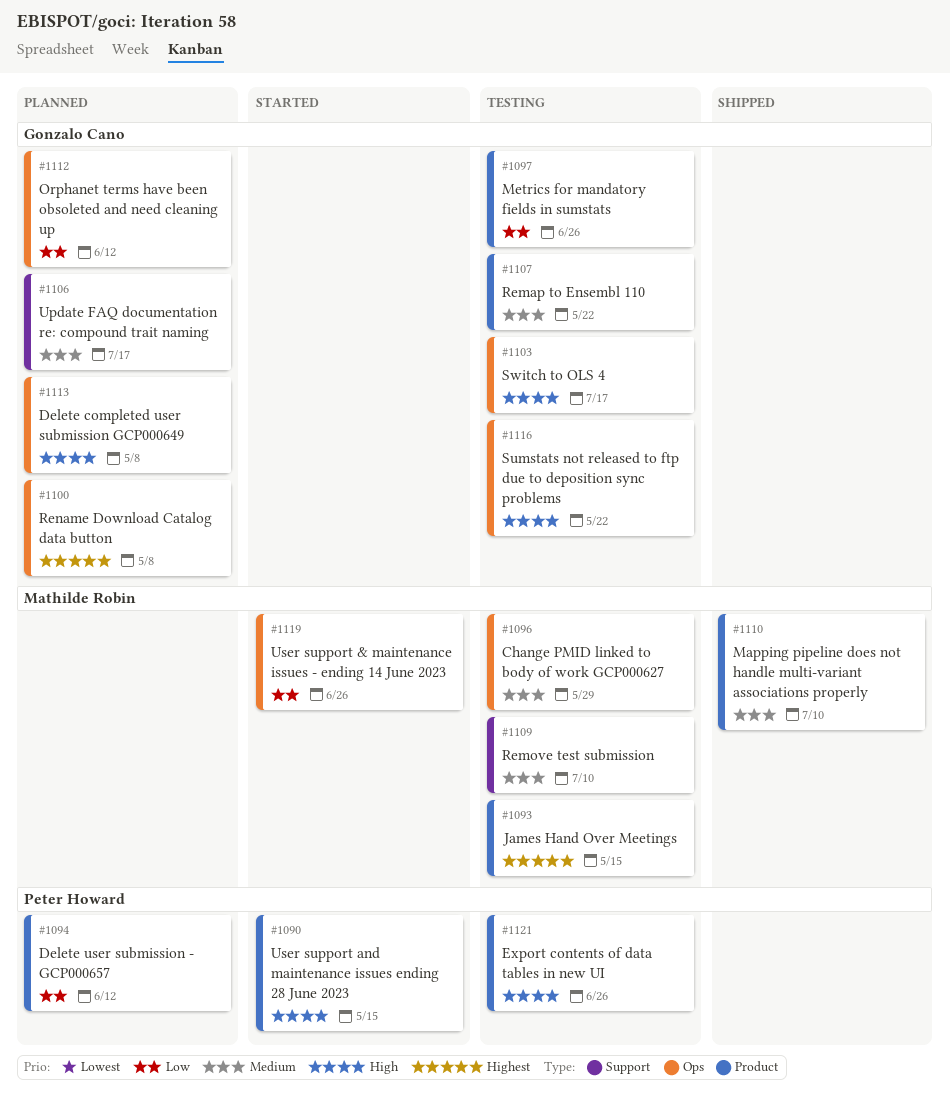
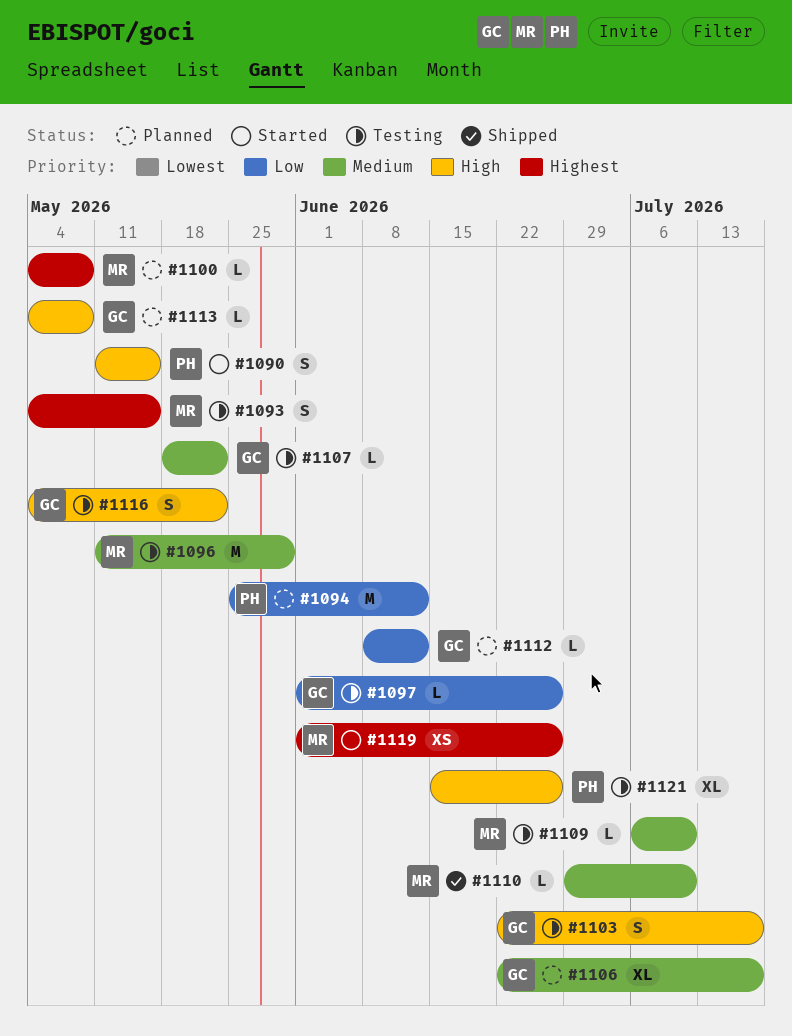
#1100, owner: Gonzalo Cano -> Mathilde Robin
#1119, priority: Low -> Highest

